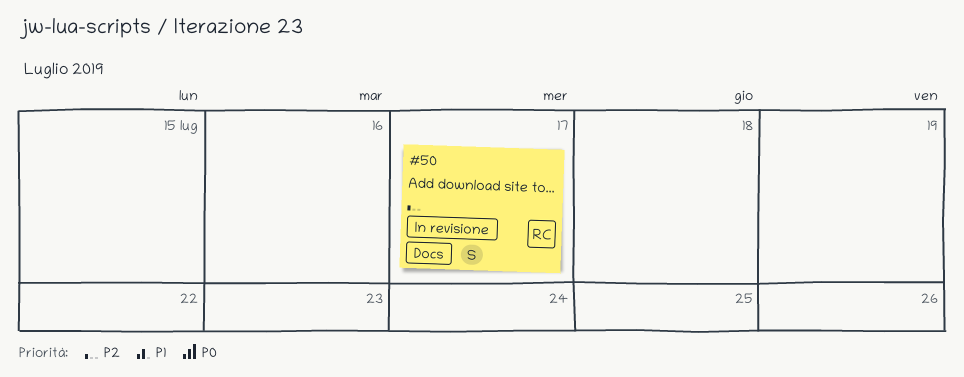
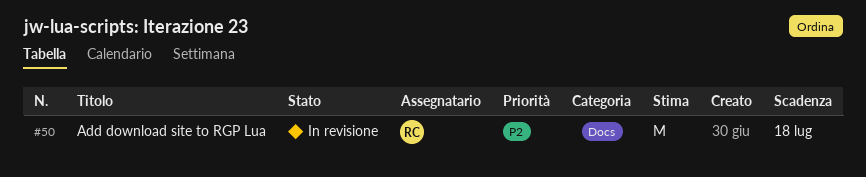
#50, estimate: S -> M
#50, due: Jul 17 -> Jul 18

